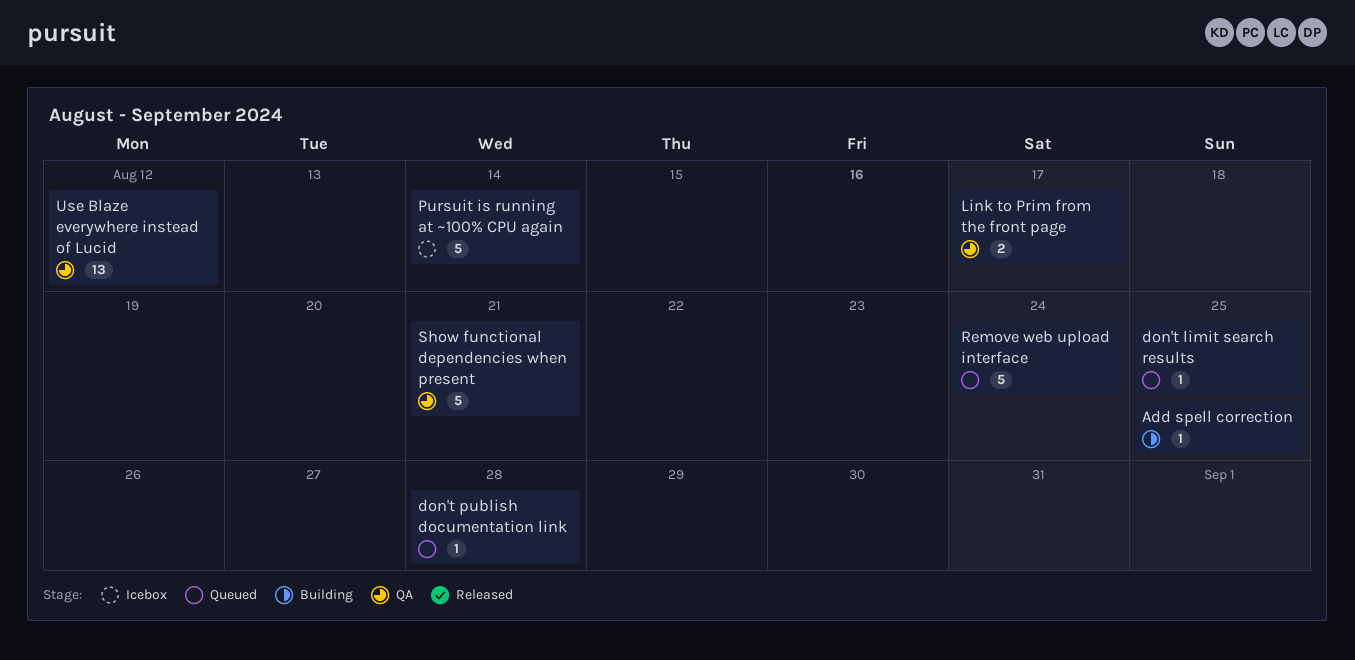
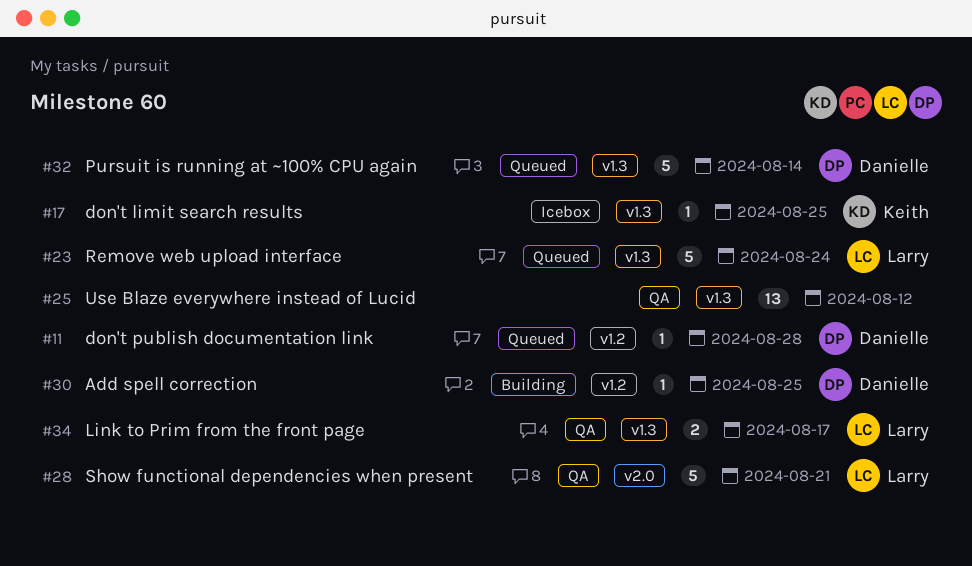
don't limit search results, status: Queued -> Icebox
Pursuit is running at ~100% CPU again, status: Icebox -> Queued

